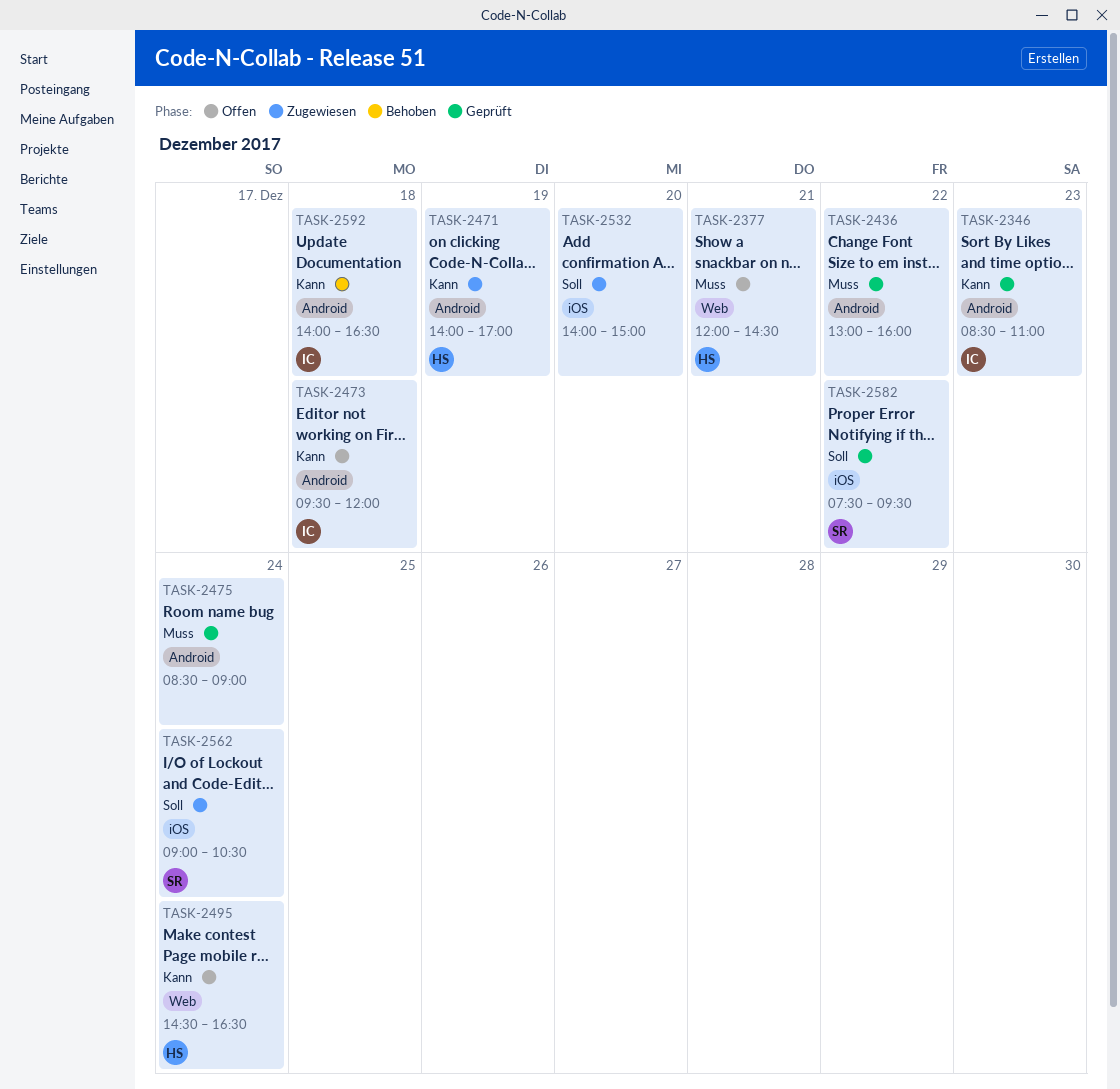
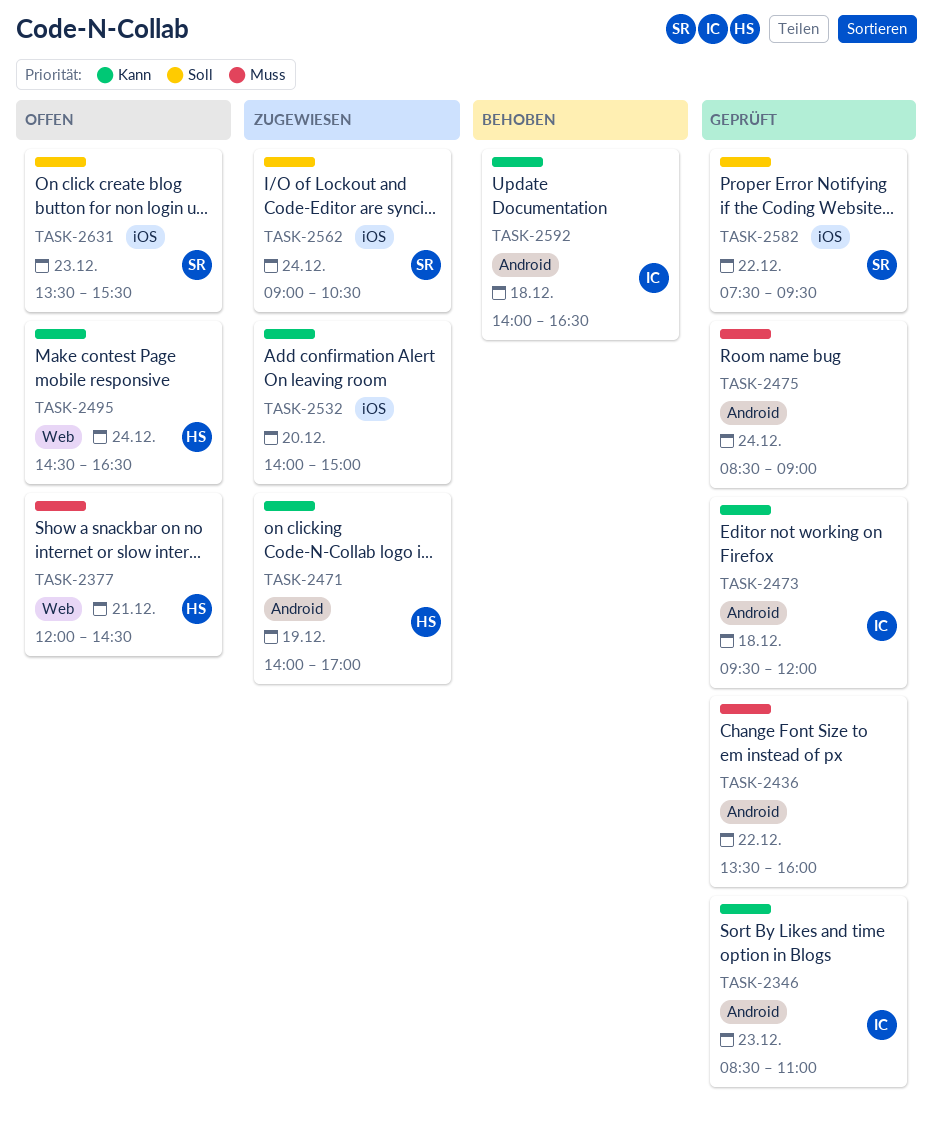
TASK-2436, begins: 13:00 -> 13:30
TASK-2473, status: Offen -> Geprüft
TASK-2532, priority: Soll -> Kann
TASK-2631: none -> present

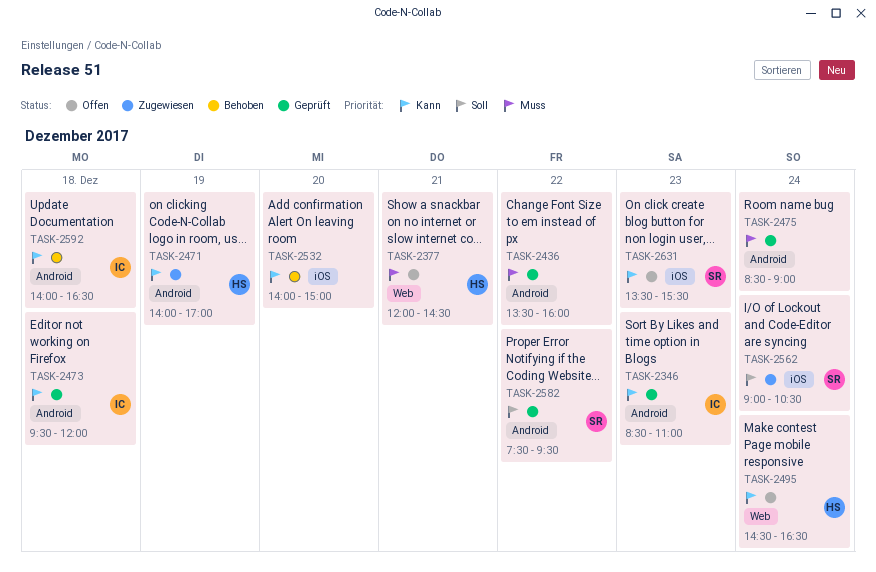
TASK-2532, status: Zugewiesen -> Behoben
TASK-2582, label: iOS -> Android
TASK-2631, priority: Soll -> Kann

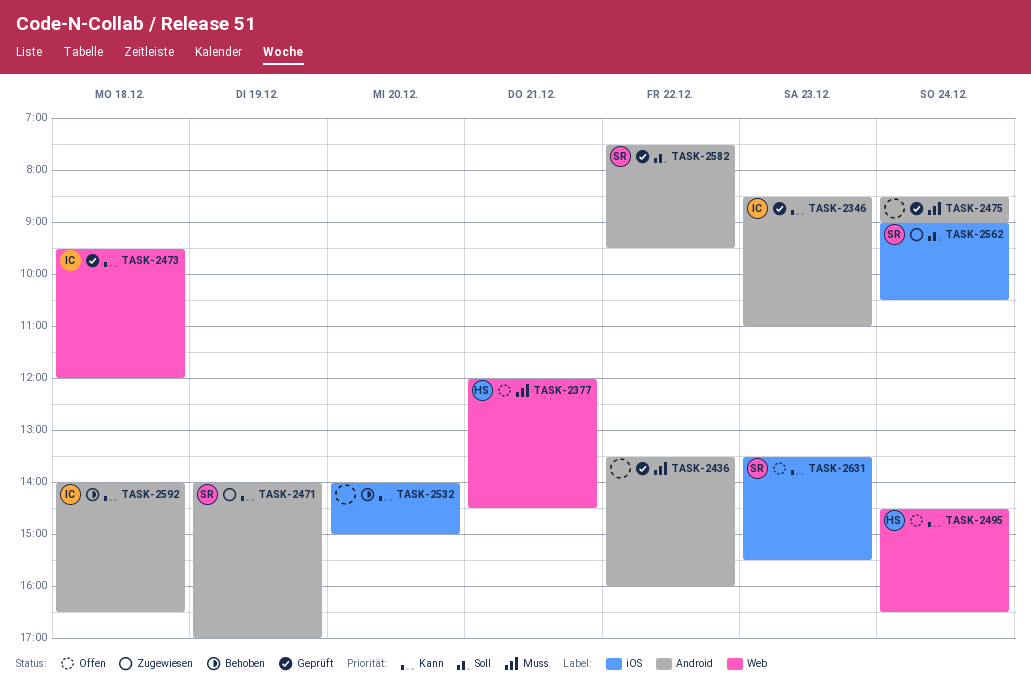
TASK-2471, owner: HS -> SR
TASK-2473, label: Android -> Web

